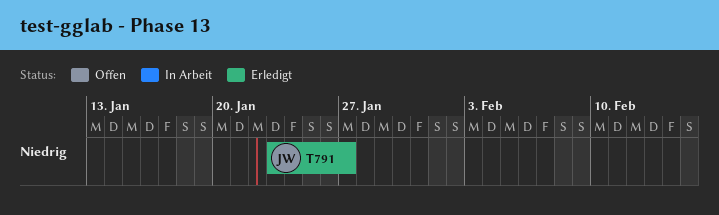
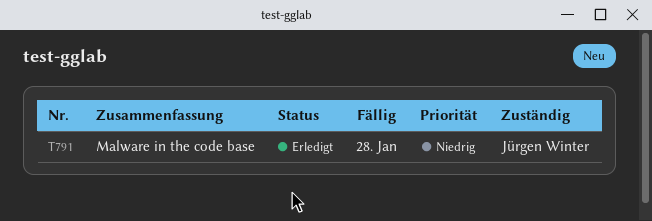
T791, due: Jan 27 -> Jan 28

